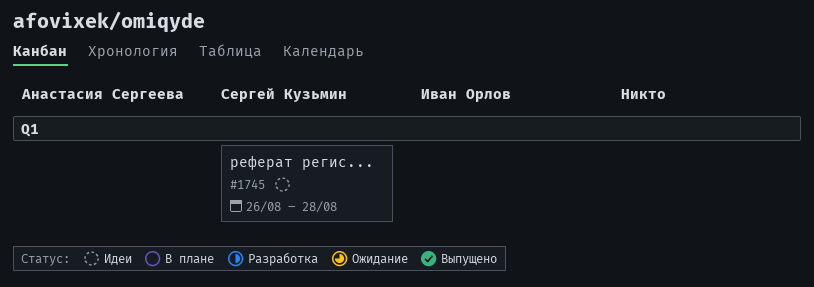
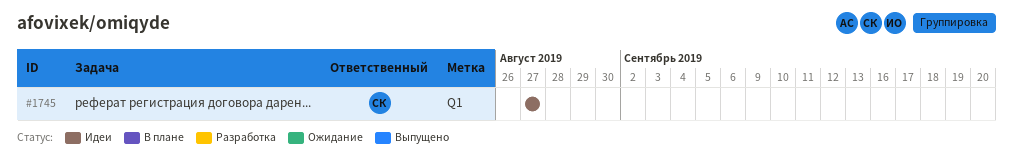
#1745, start: Aug 26 -> Aug 27
#1745, due: Aug 28 -> Aug 27

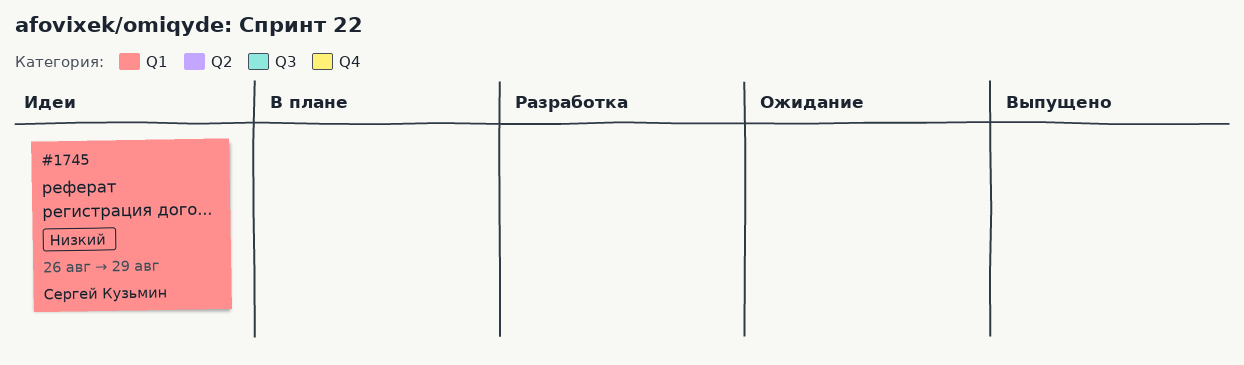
#1745, start: Aug 27 -> Aug 26
#1745, due: Aug 27 -> Aug 29

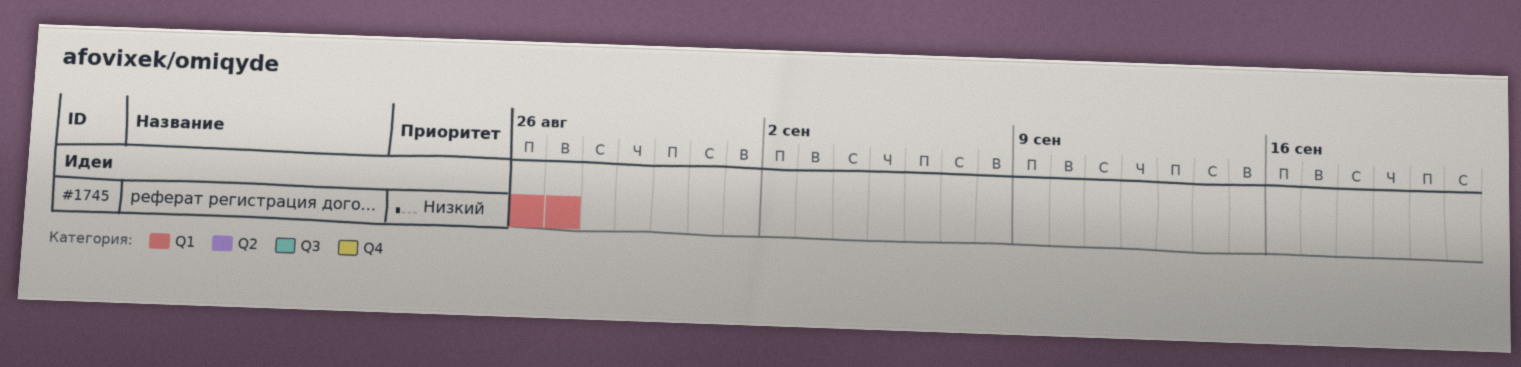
#1745, due: Aug 29 -> Aug 27

